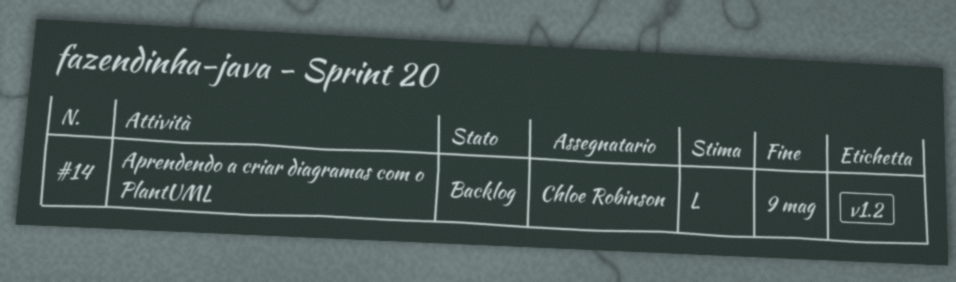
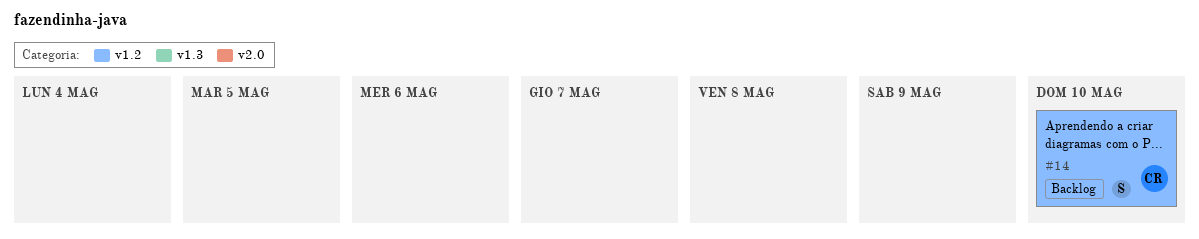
#14, estimate: L -> S
#14, due: May 9 -> May 10

